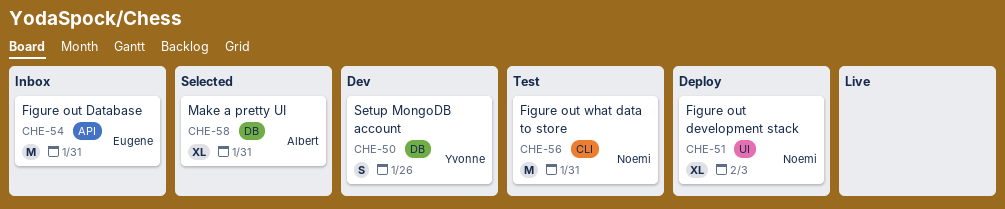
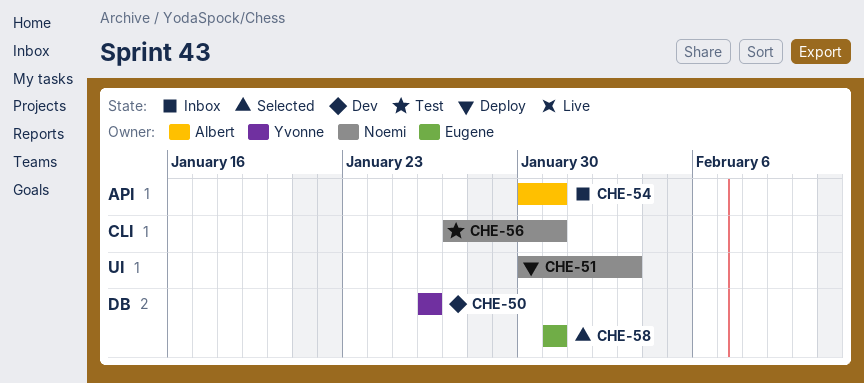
CHE-54, owner: Eugene -> Albert
CHE-58, owner: Albert -> Eugene

